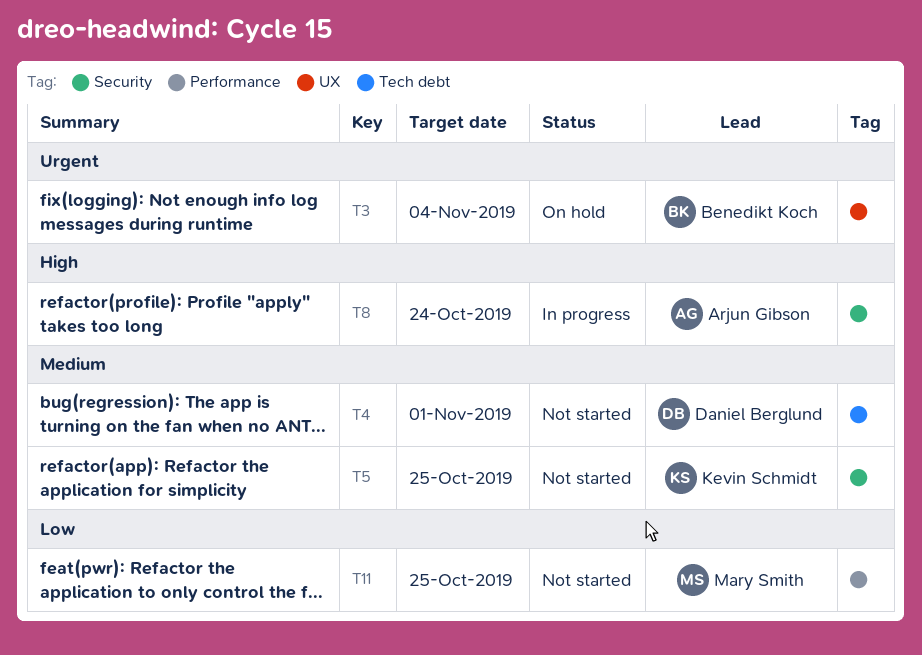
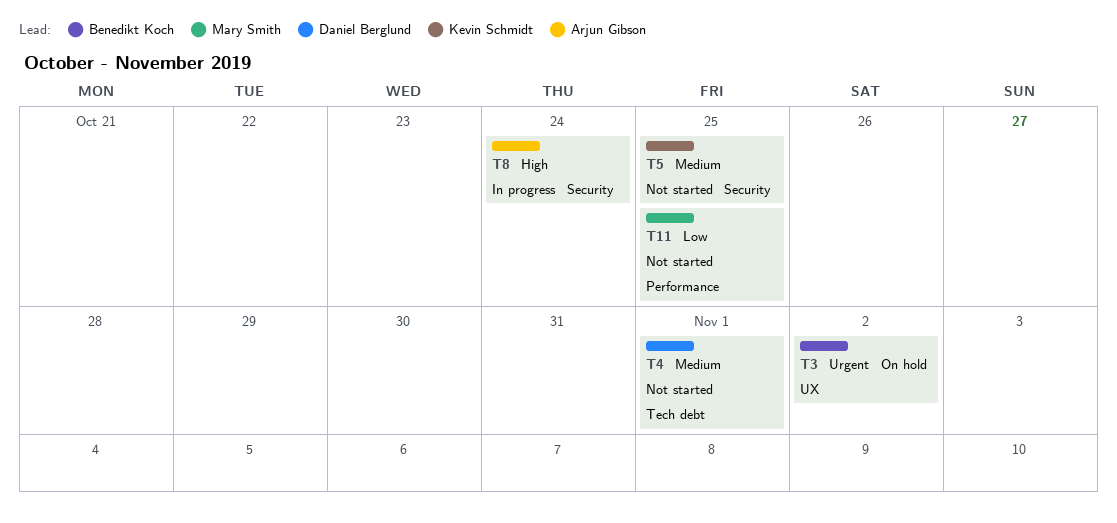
T3, due: Nov 4 -> Nov 2

